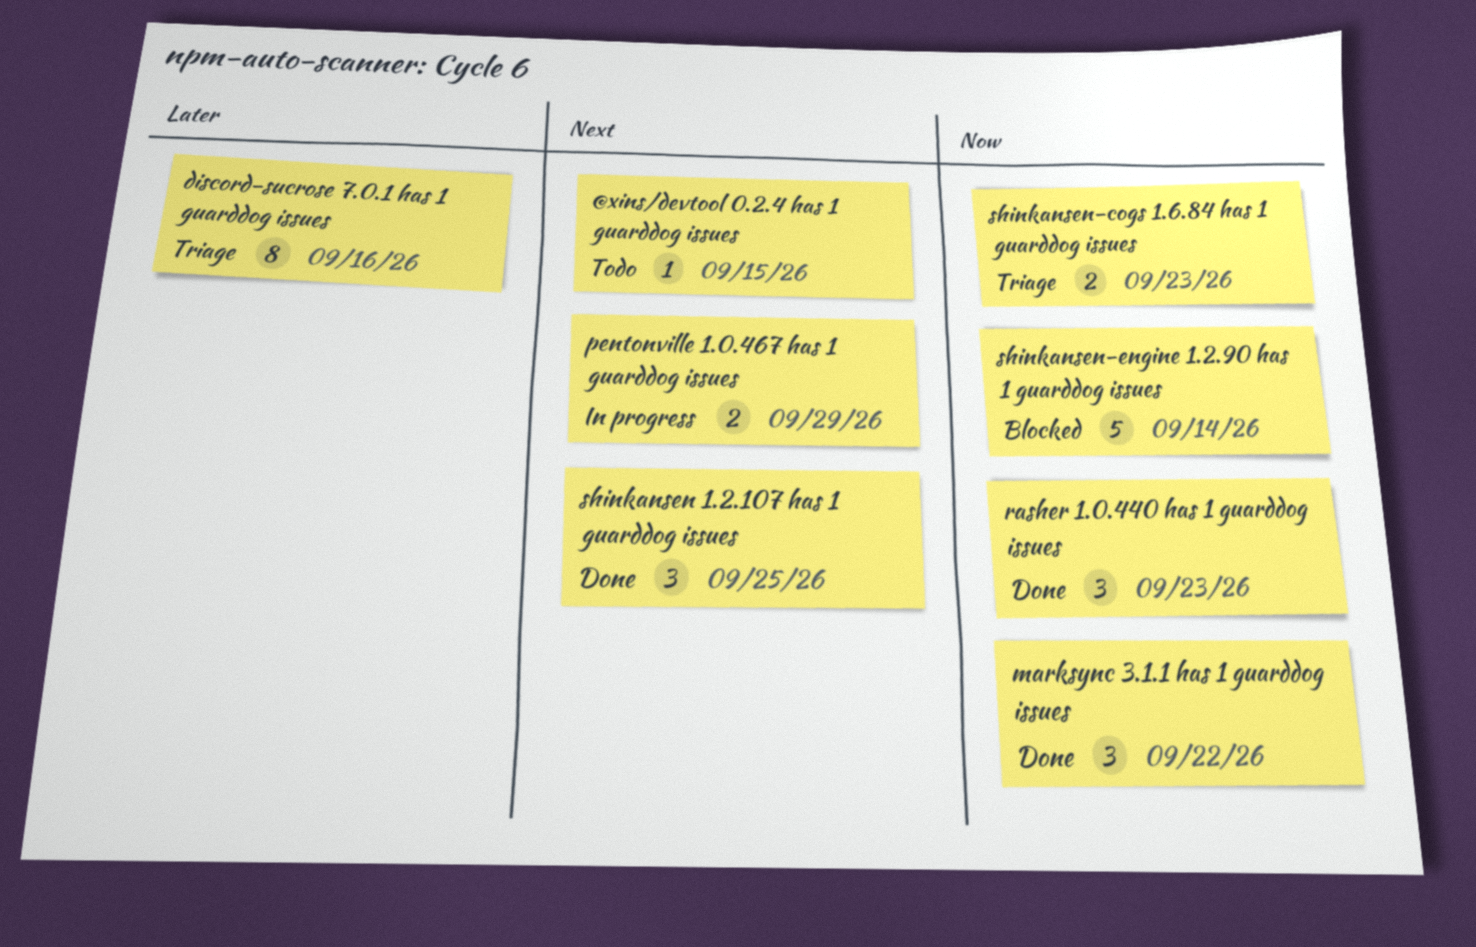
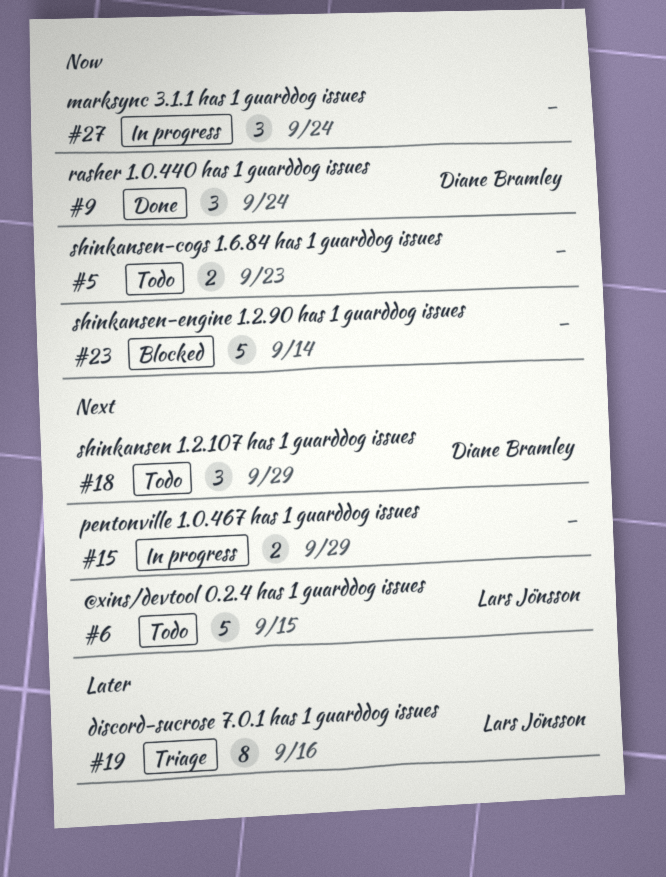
@xins/devtool 0.2.4 has 1 guarddog issues, estimate: 1 -> 5
marksync 3.1.1 has 1 guarddog issues, status: Done -> In progress
marksync 3.1.1 has 1 guarddog issues, due: Sep 22 -> Sep 24
rasher 1.0.440 has 1 guarddog issues, due: Sep 23 -> Sep 24
shinkansen 1.2.107 has 1 guarddog issues, status: Done -> Todo
shinkansen 1.2.107 has 1 guarddog issues, due: Sep 25 -> Sep 29
shinkansen-cogs 1.6.84 has 1 guarddog issues, status: Triage -> Todo

